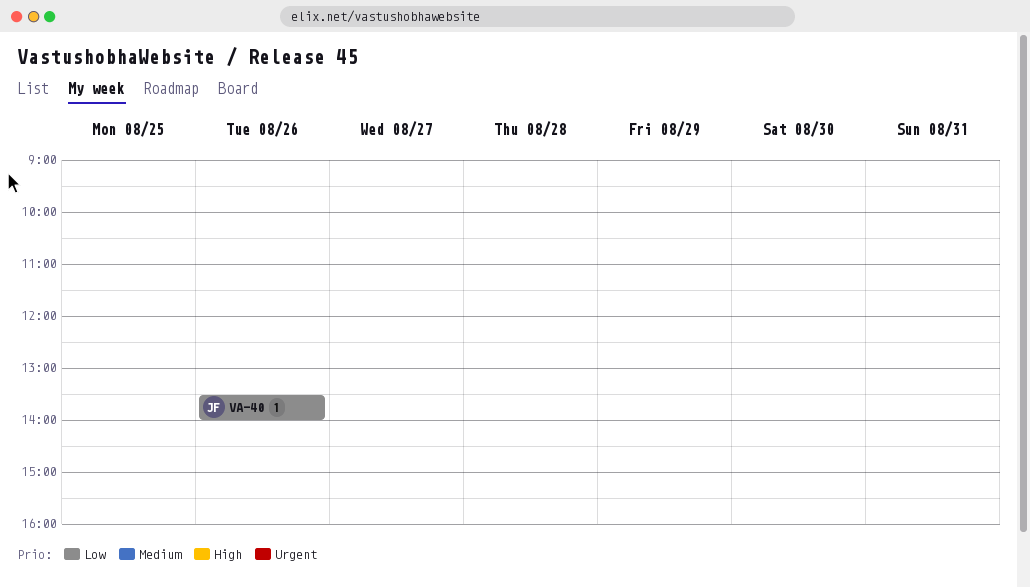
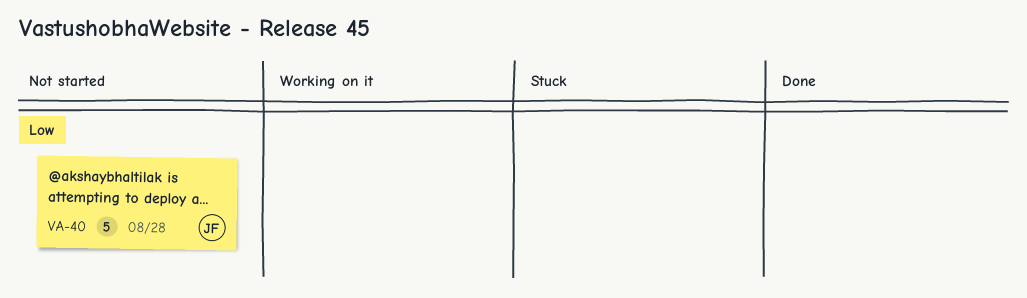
VA-40, estimate: 1 -> 5
VA-40, day: Aug 26 -> Aug 28

